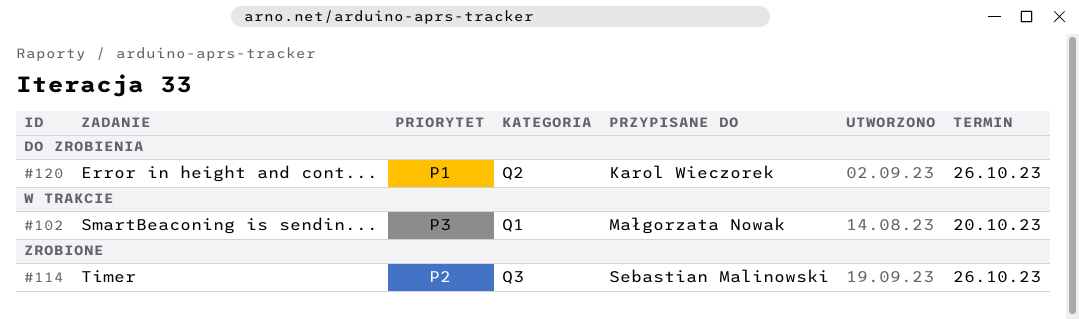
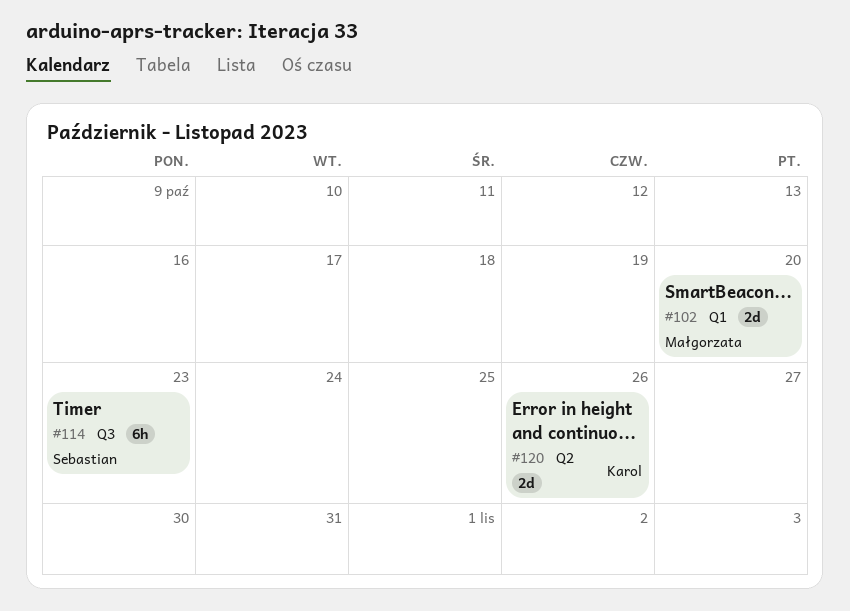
#114, due: Oct 26 -> Oct 23

